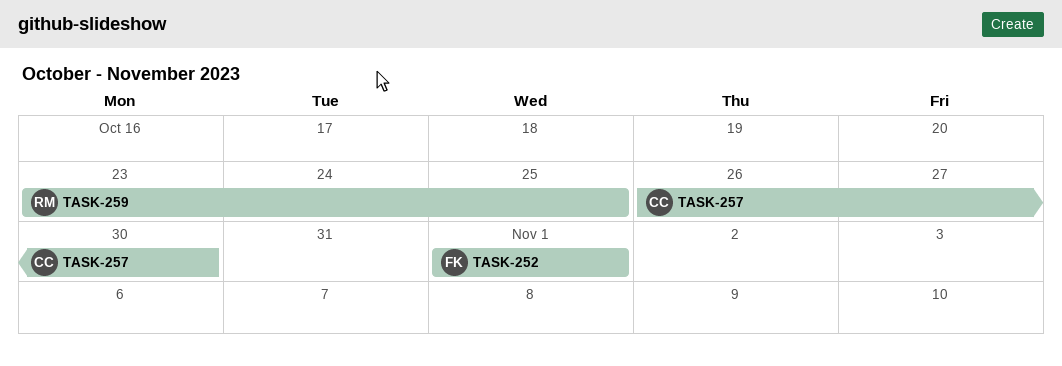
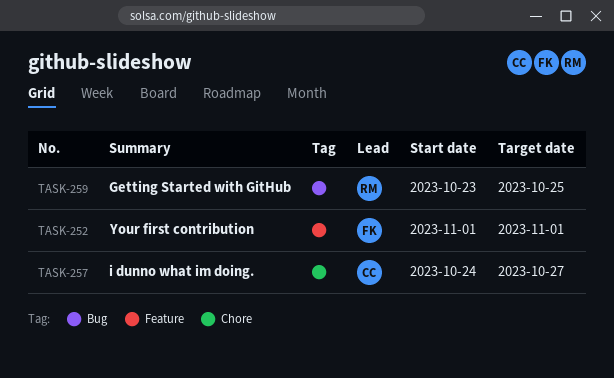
TASK-257, start: Oct 26 -> Oct 24
TASK-257, due: Oct 30 -> Oct 27

